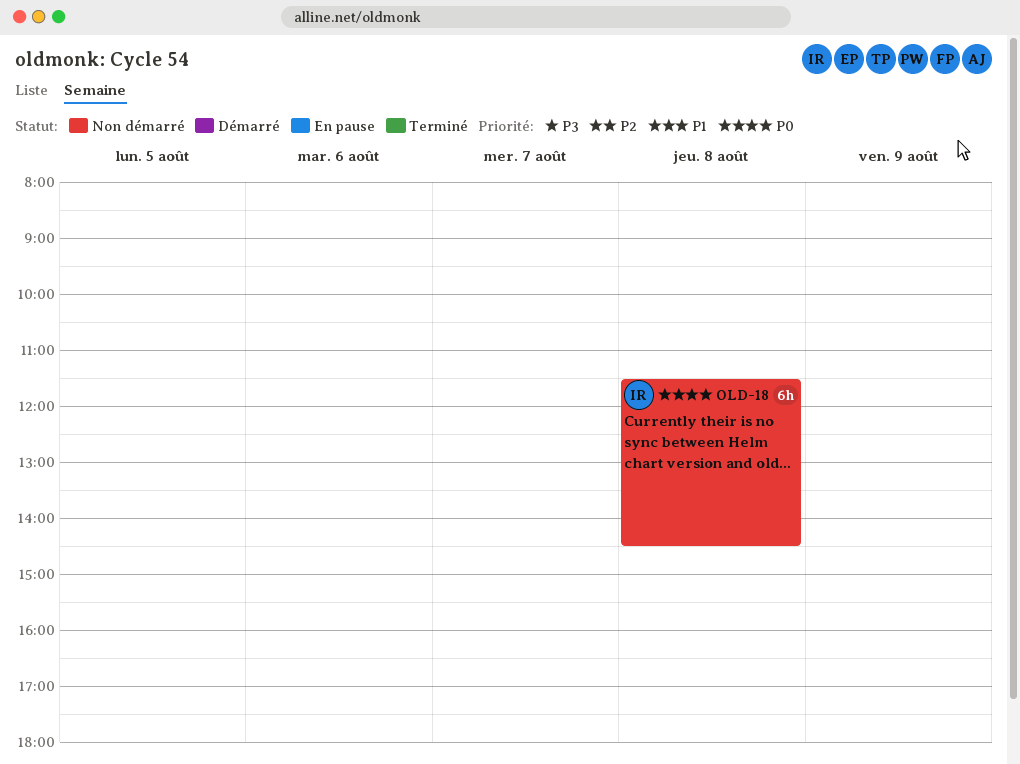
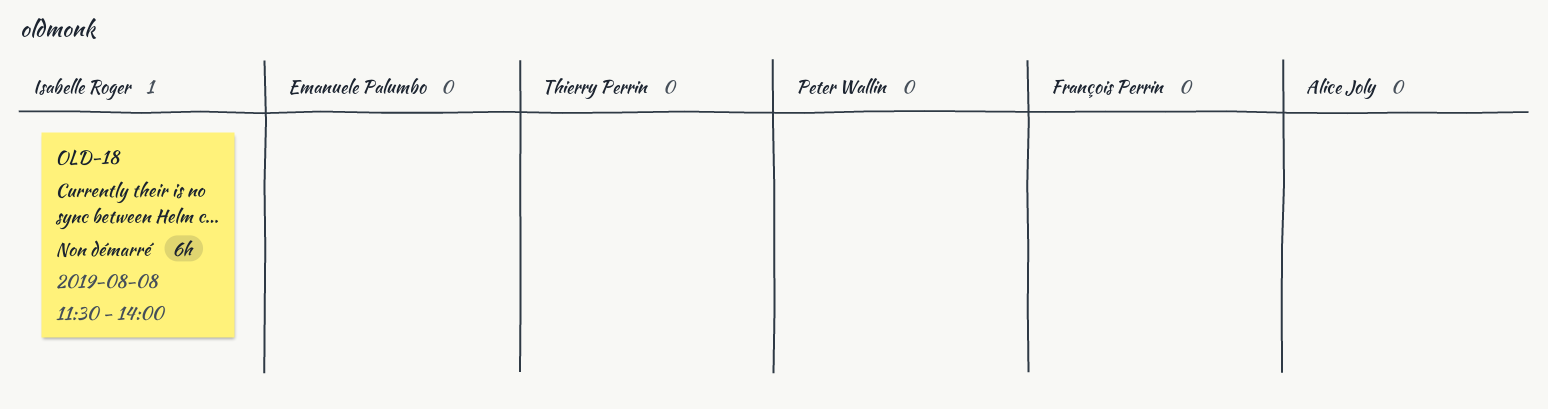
OLD-18, ends: 14:30 -> 14:00

